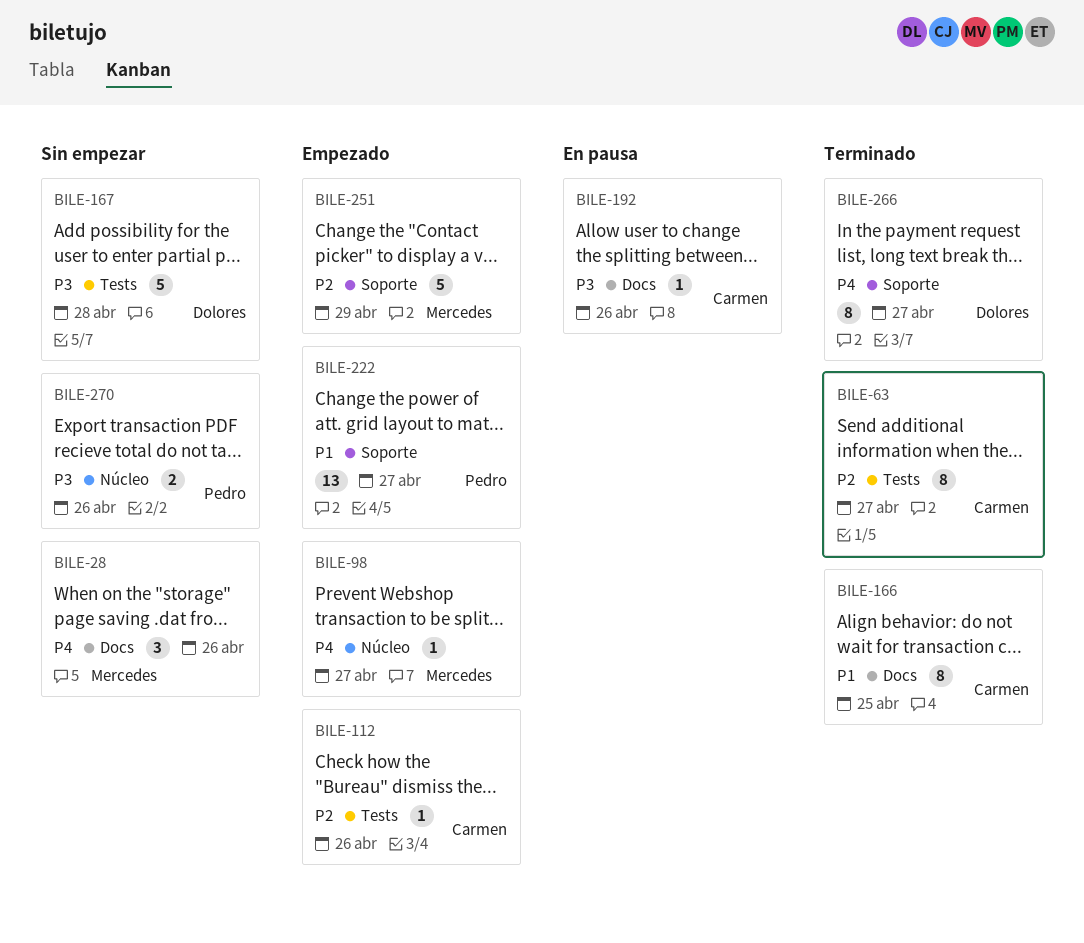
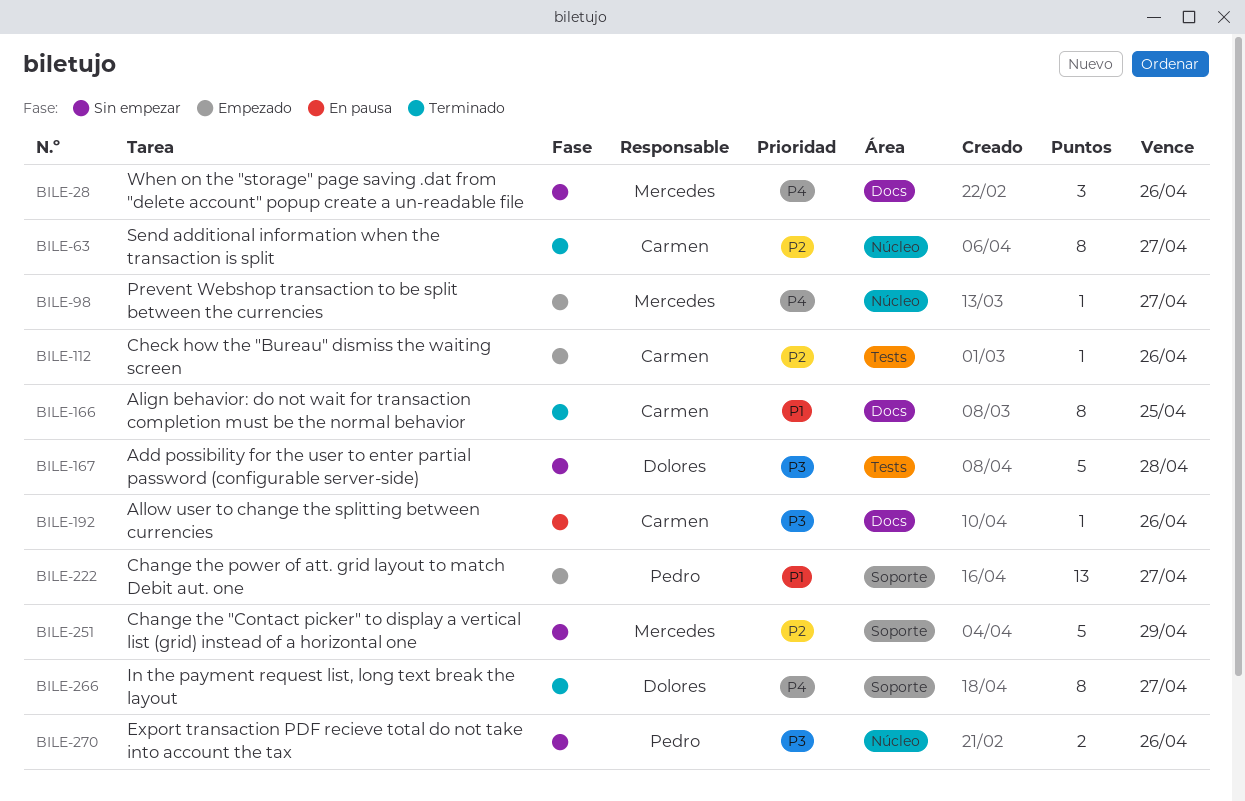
BILE-63, label: Tests -> Núcleo
BILE-251, status: Empezado -> Sin empezar

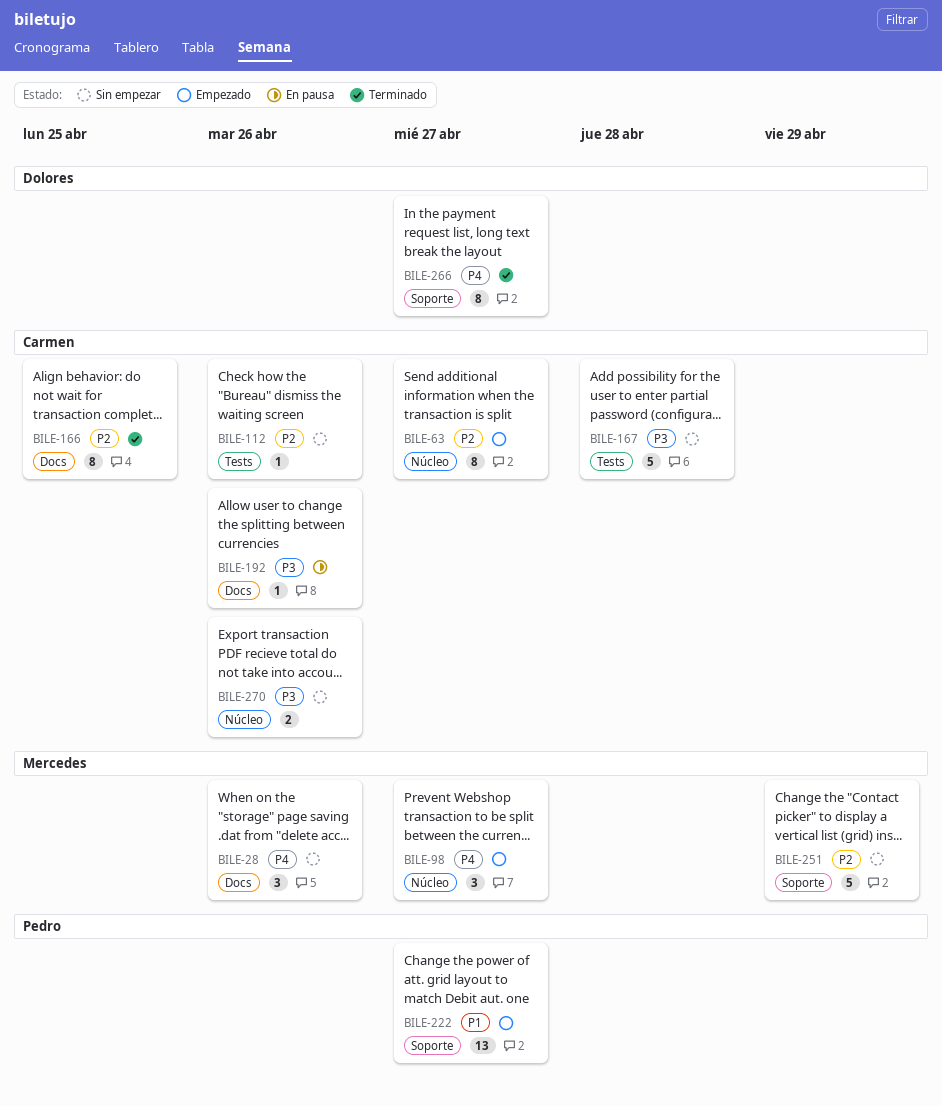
BILE-63, status: Terminado -> Empezado
BILE-98, estimate: 1 -> 3
BILE-112, status: Empezado -> Sin empezar
BILE-166, priority: P1 -> P2
BILE-167, owner: Dolores -> Carmen
BILE-270, owner: Pedro -> Carmen

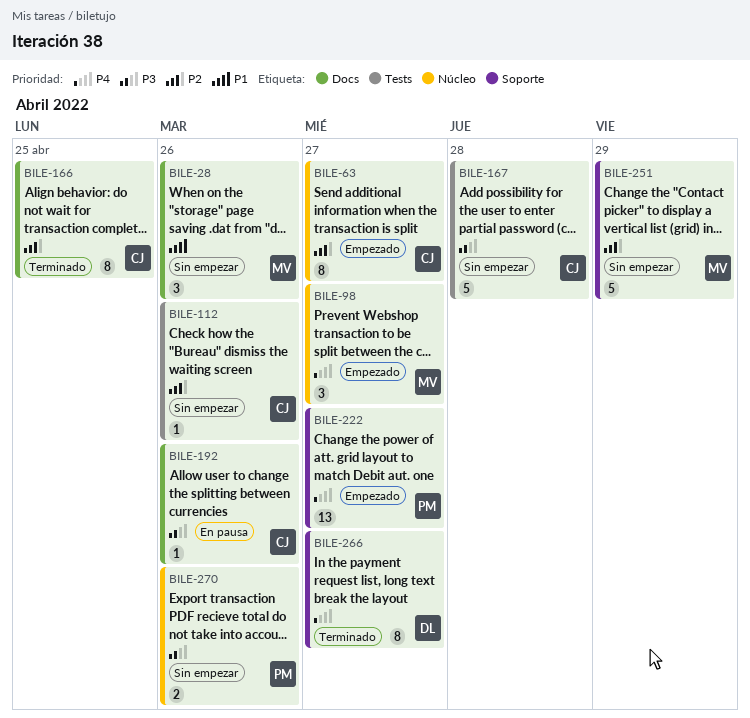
BILE-28, priority: P4 -> P1
BILE-222, priority: P1 -> P4
BILE-270, owner: Carmen -> Pedro

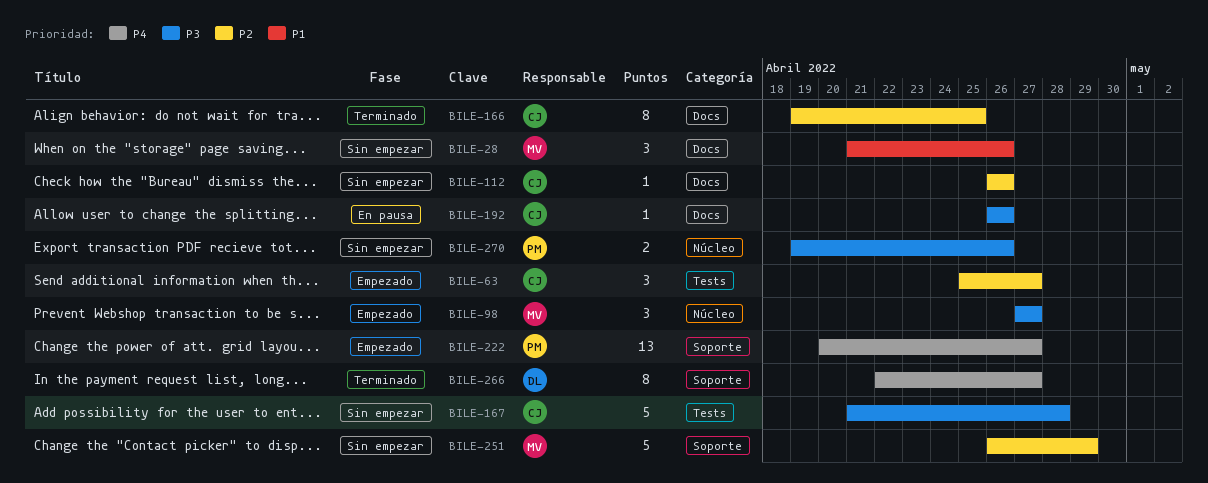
BILE-63, label: Núcleo -> Tests
BILE-63, estimate: 8 -> 3
BILE-98, priority: P4 -> P3
BILE-112, label: Tests -> Docs

